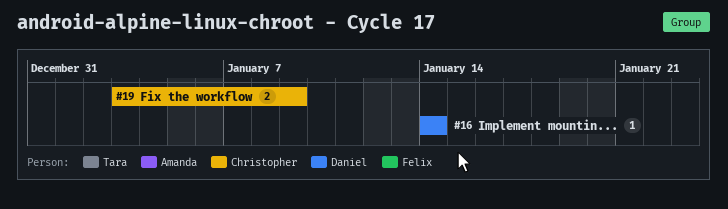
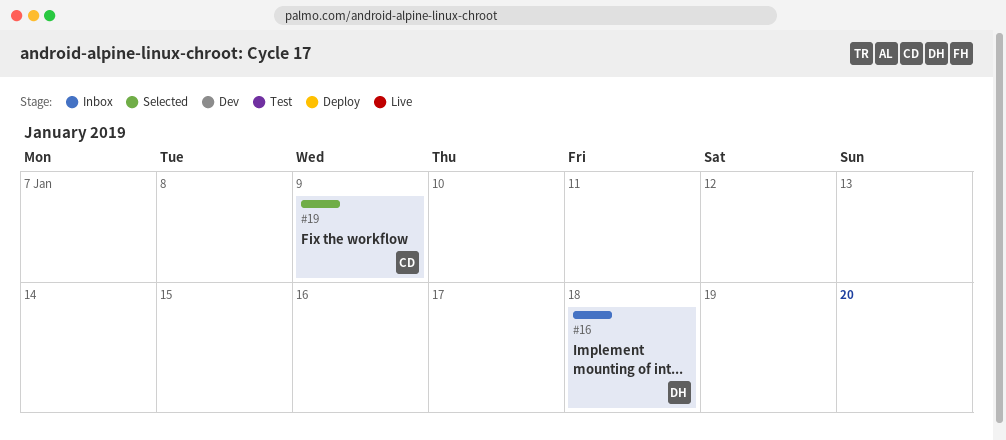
#16, due: Jan 14 -> Jan 18

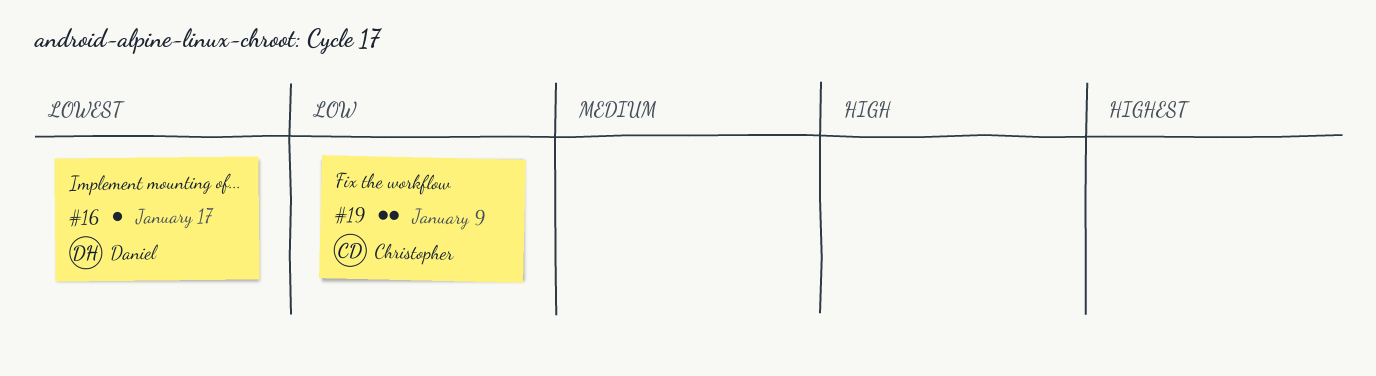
#16, due: Jan 18 -> Jan 17

